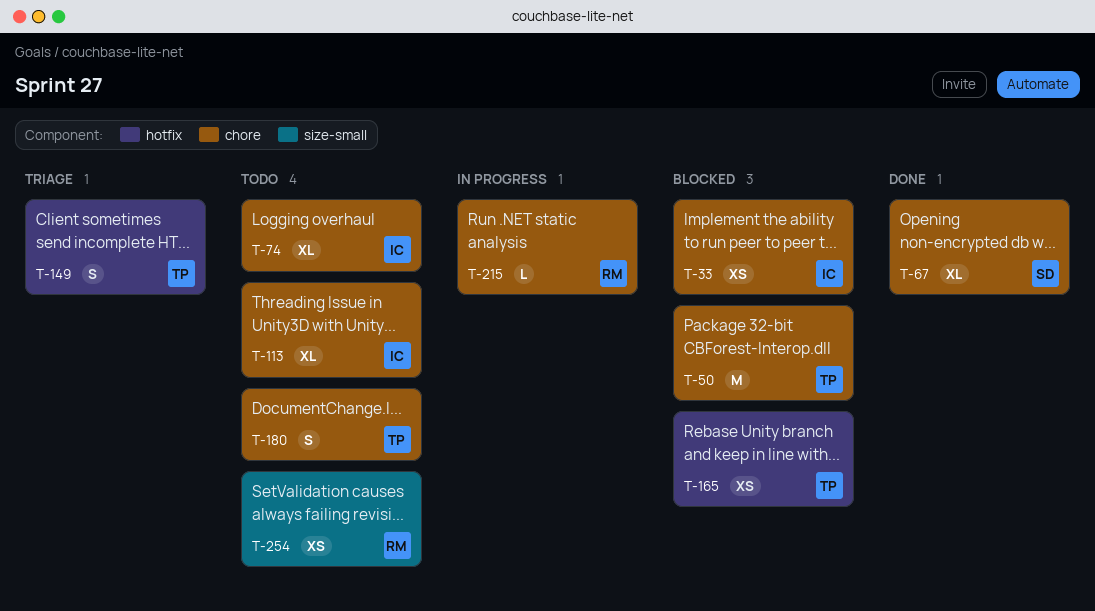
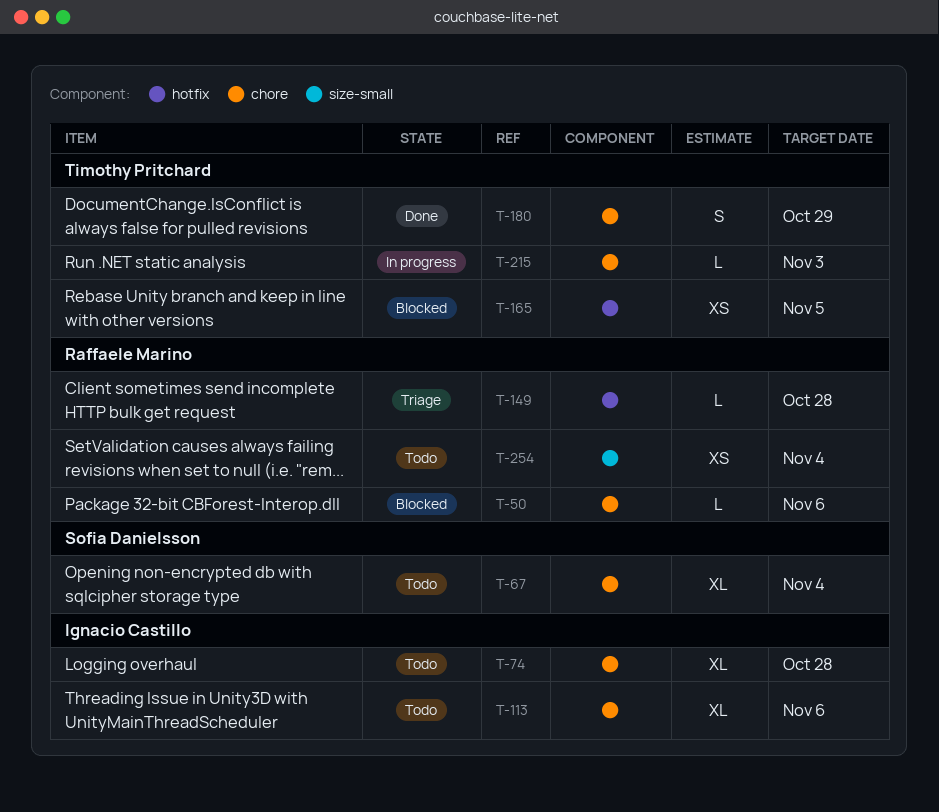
T-33: present -> none
T-50, owner: Timothy Pritchard -> Raffaele Marino
T-50, estimate: M -> L
T-67, status: Done -> Todo
T-149, owner: Timothy Pritchard -> Raffaele Marino
T-149, estimate: S -> L
T-180, status: Todo -> Done
T-215, owner: Raffaele Marino -> Timothy Pritchard

